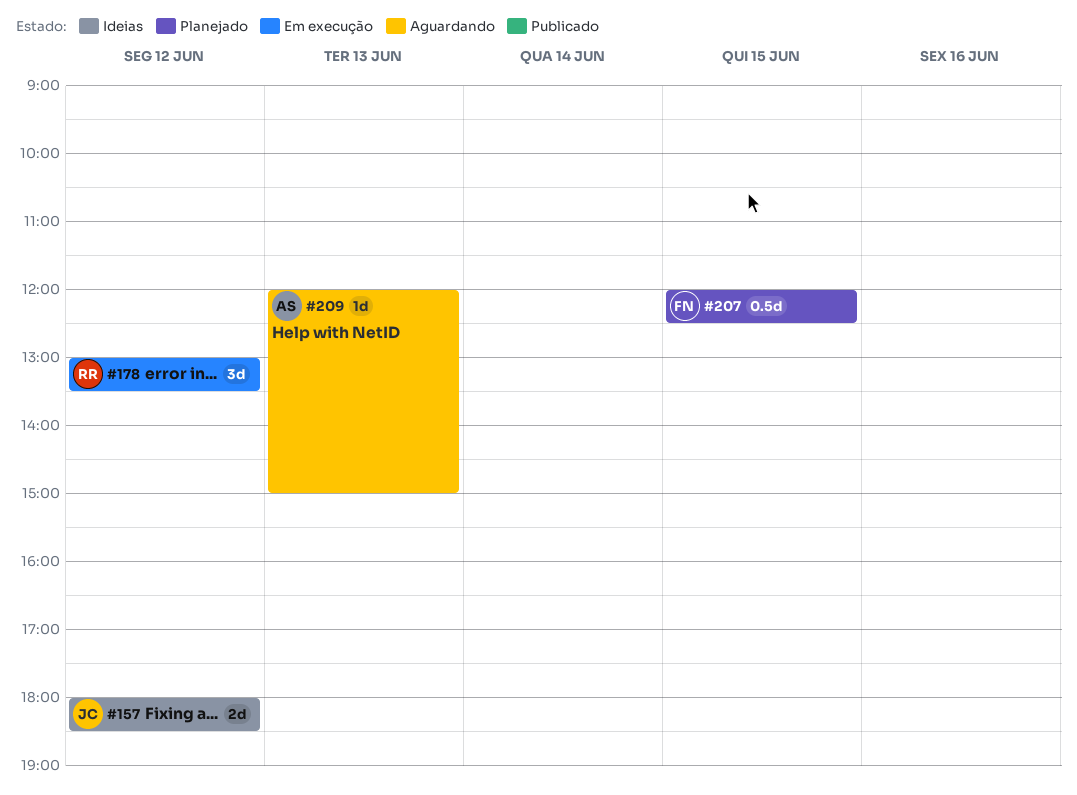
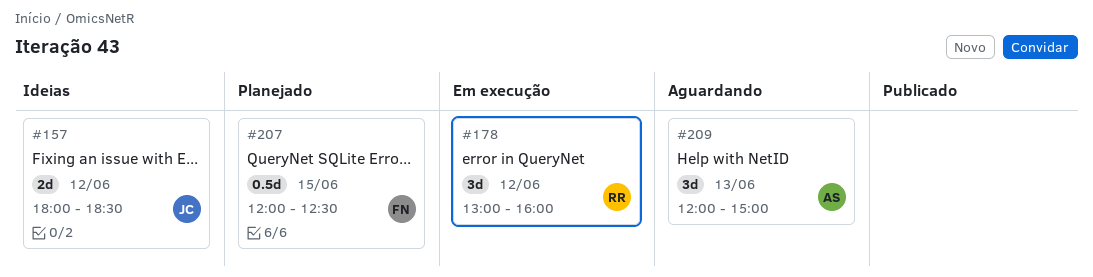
#178, ends: 13:30 -> 16:00
#209, estimate: 1d -> 3d

